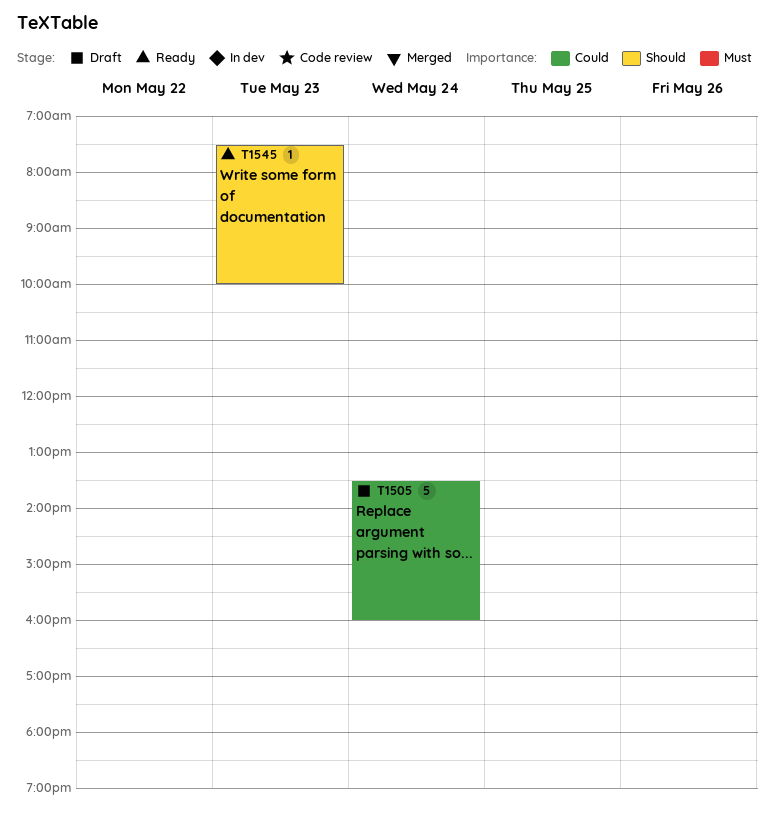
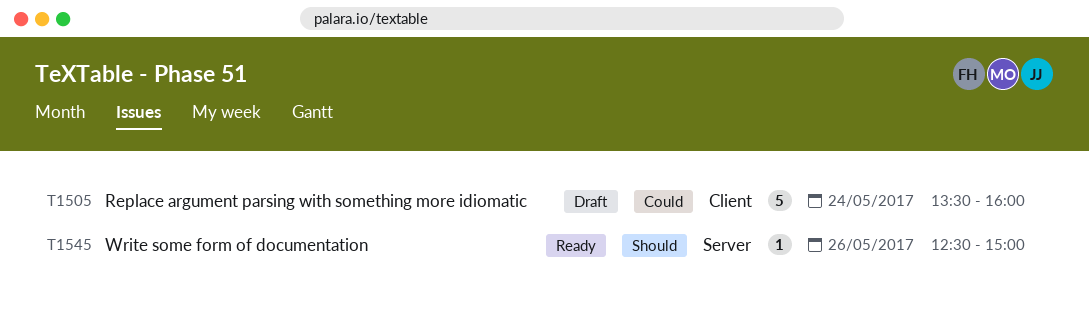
T1545, day: May 23 -> May 26
T1545, begins: 07:30 -> 12:30
T1545, ends: 10:00 -> 15:00

